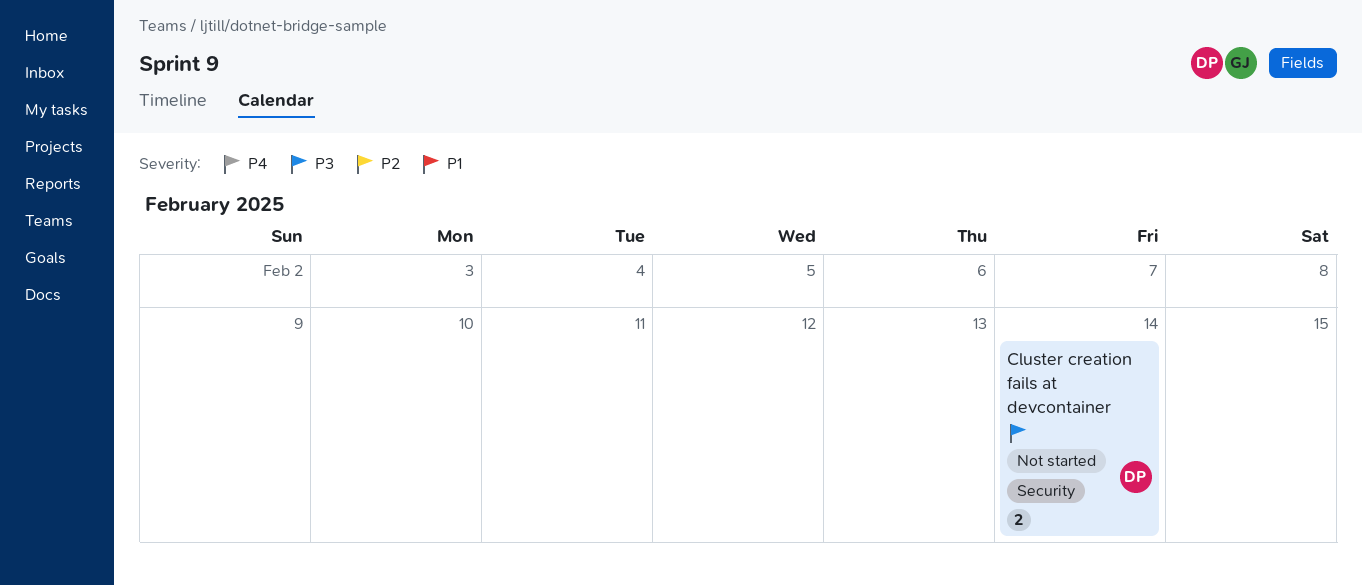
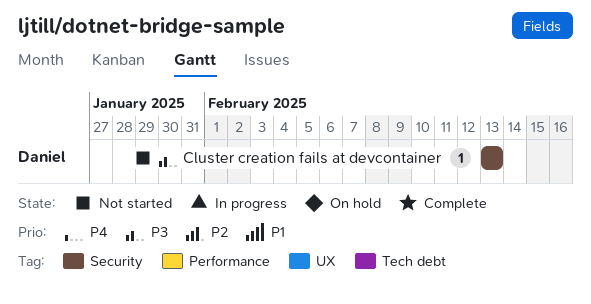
Cluster creation fails at devcontainer, estimate: 2 -> 1
Cluster creation fails at devcontainer, due: Feb 14 -> Feb 13

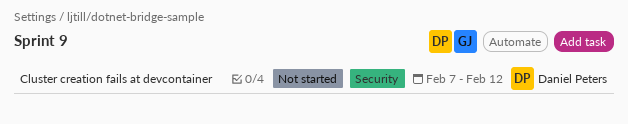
Cluster creation fails at devcontainer, start: Feb 13 -> Feb 7
Cluster creation fails at devcontainer, due: Feb 13 -> Feb 12

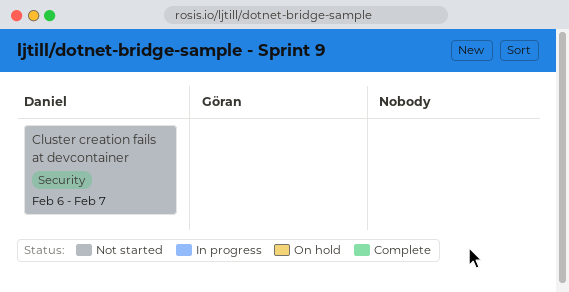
Cluster creation fails at devcontainer, start: Feb 7 -> Feb 6
Cluster creation fails at devcontainer, due: Feb 12 -> Feb 7

